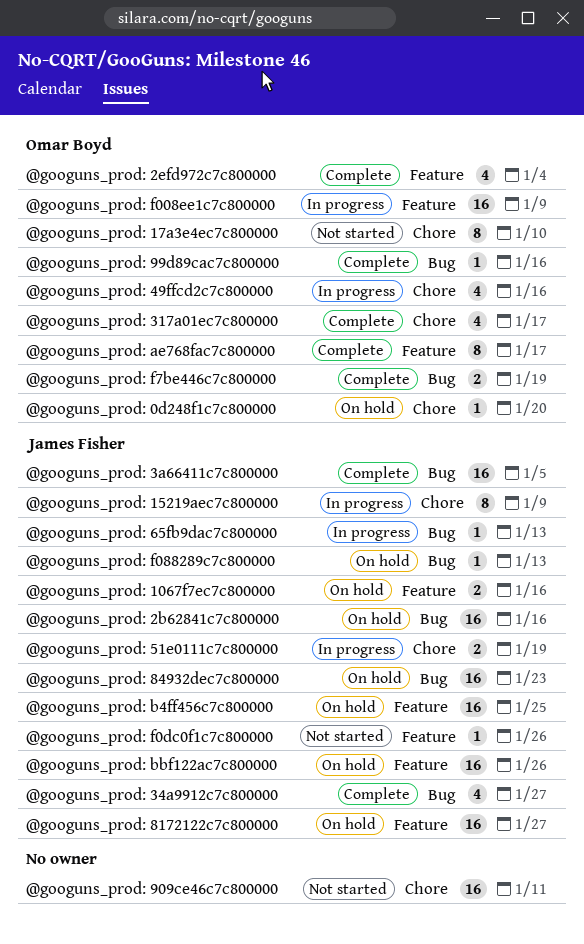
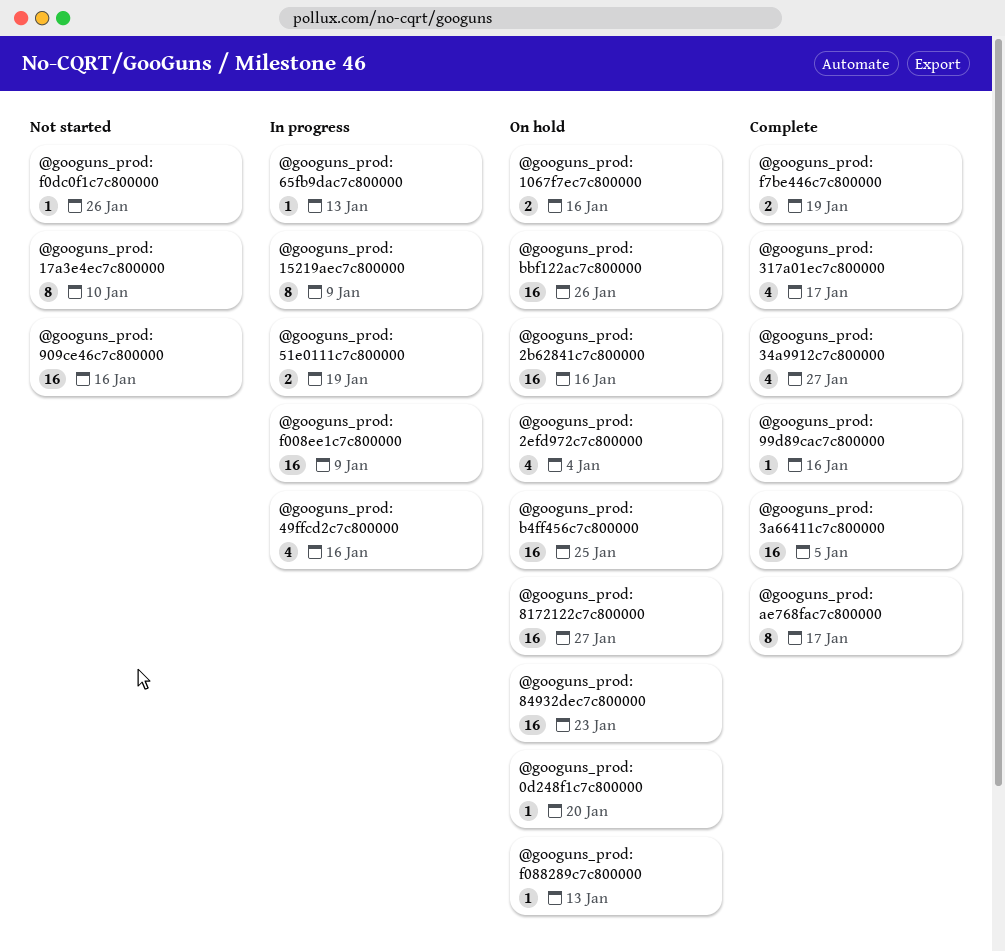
@googuns_prod: 2efd972c7c800000, status: Complete -> On hold
@googuns_prod: 909ce46c7c800000, due: Jan 11 -> Jan 16

